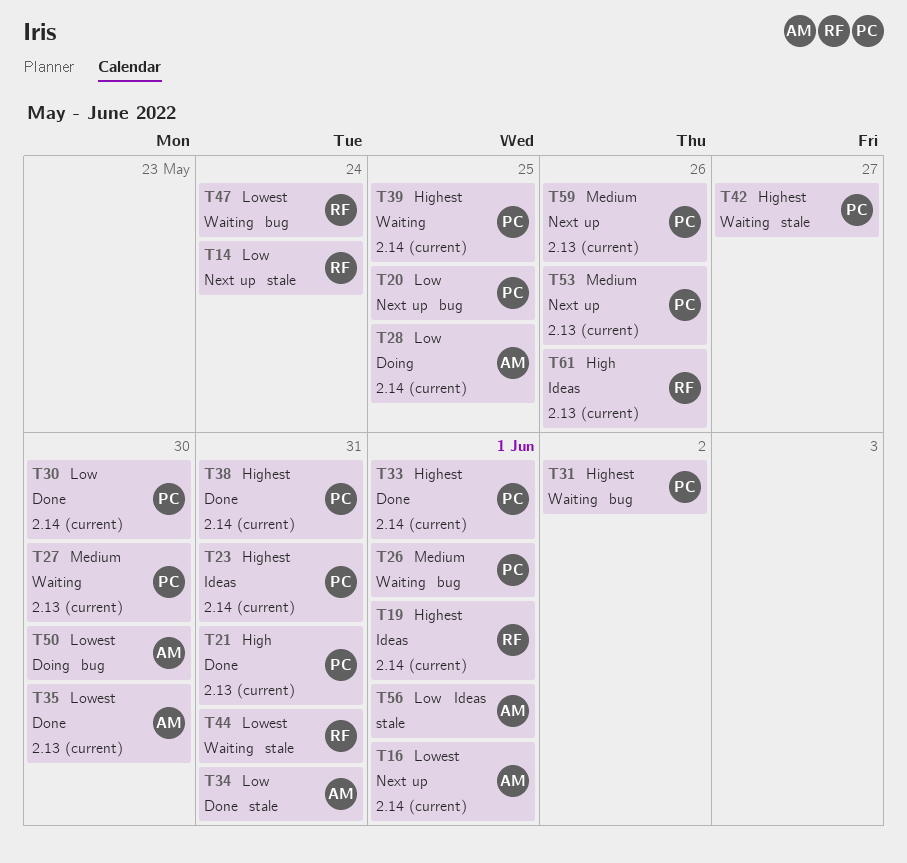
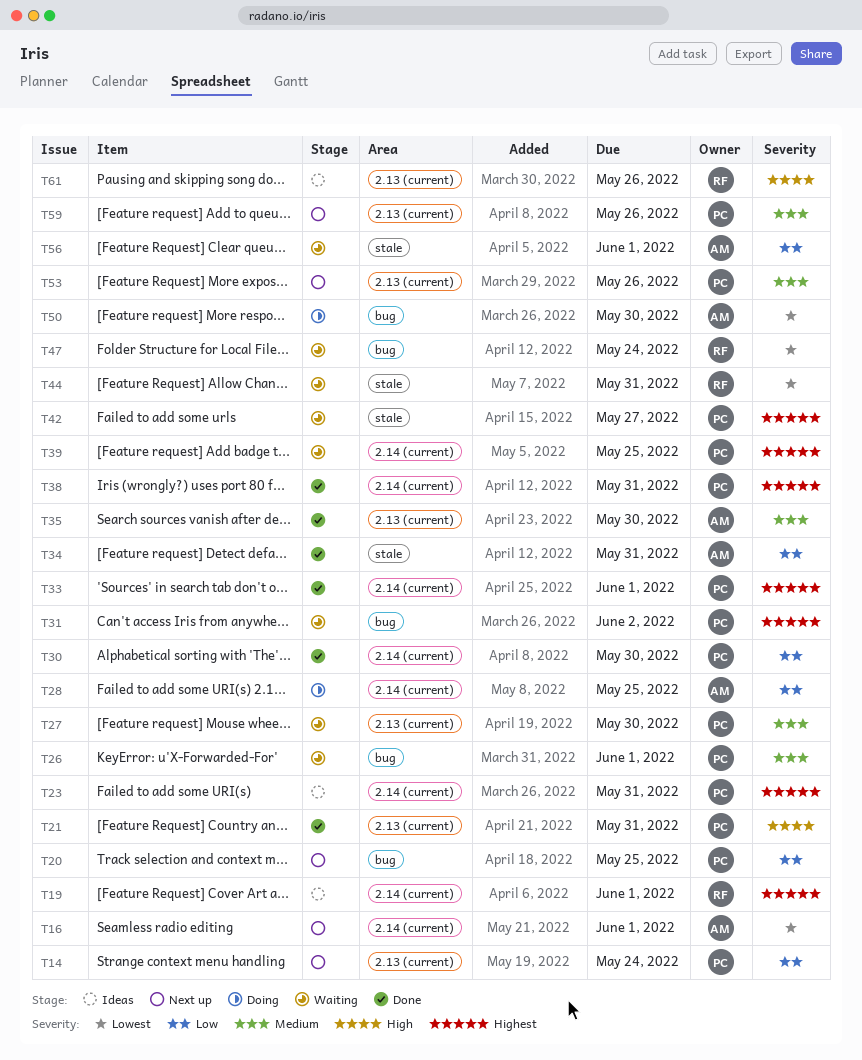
T14, owner: RF -> PC
T14, label: stale -> 2.13 (current)
T35, priority: Lowest -> Medium
T56, status: Ideas -> Waiting

